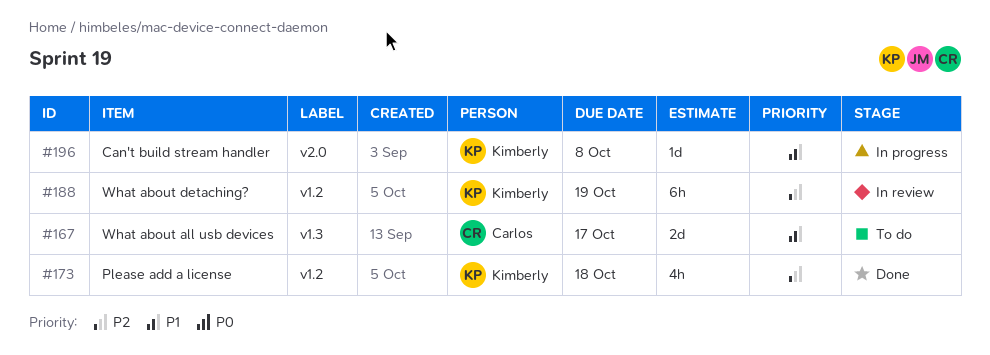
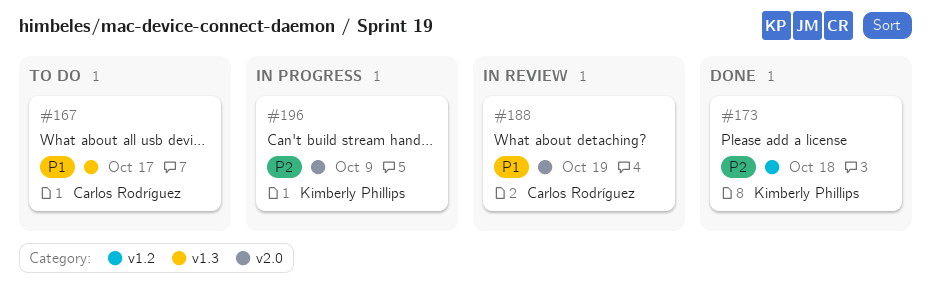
#188, owner: Kimberly Phillips -> Carlos Rodríguez
#188, priority: P2 -> P1
#188, label: v1.2 -> v2.0
#196, priority: P1 -> P2
#196, due: Oct 8 -> Oct 9

